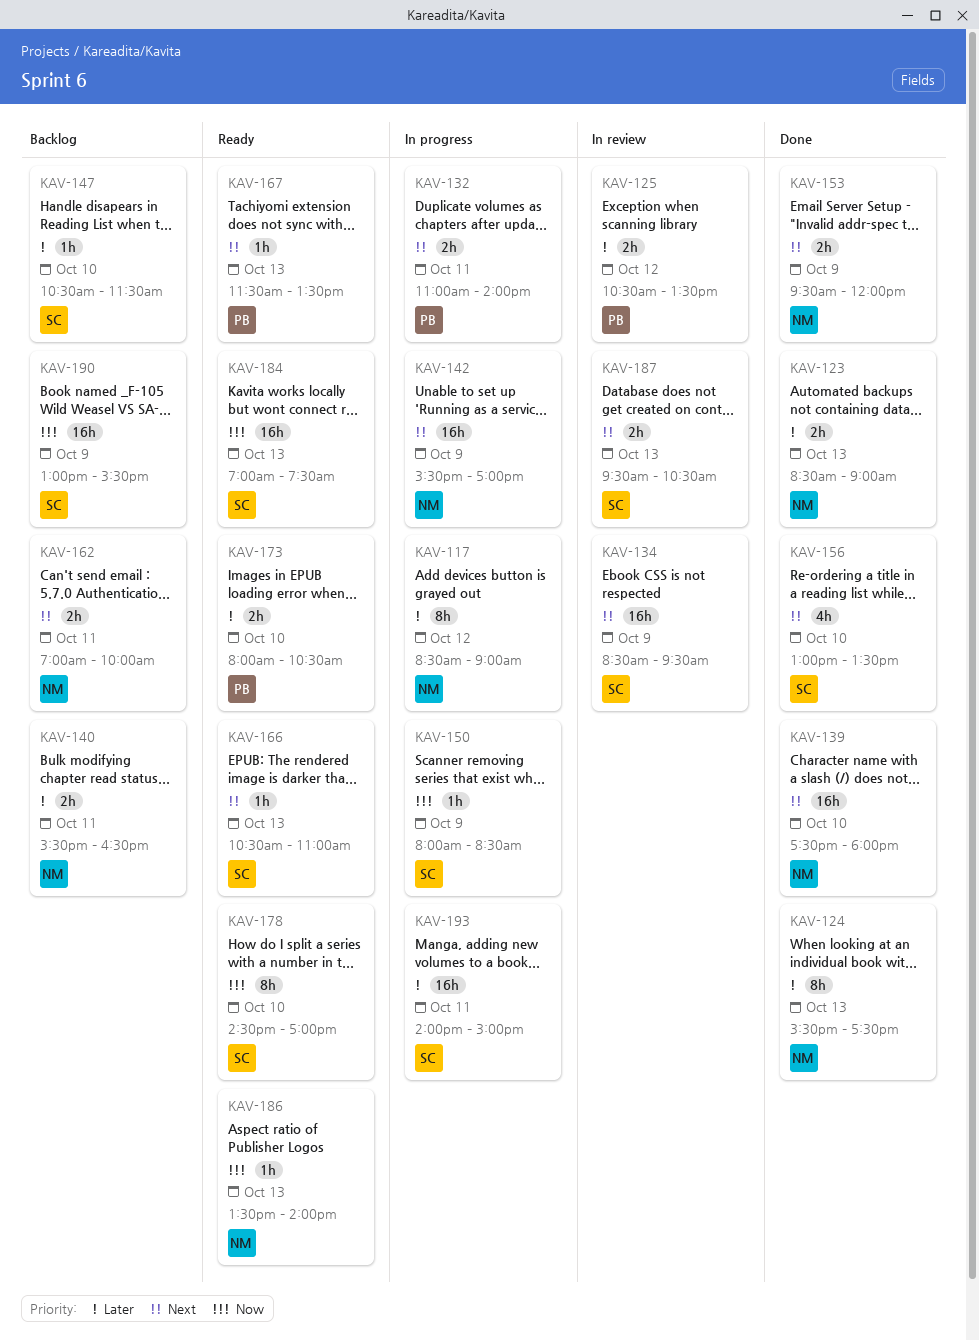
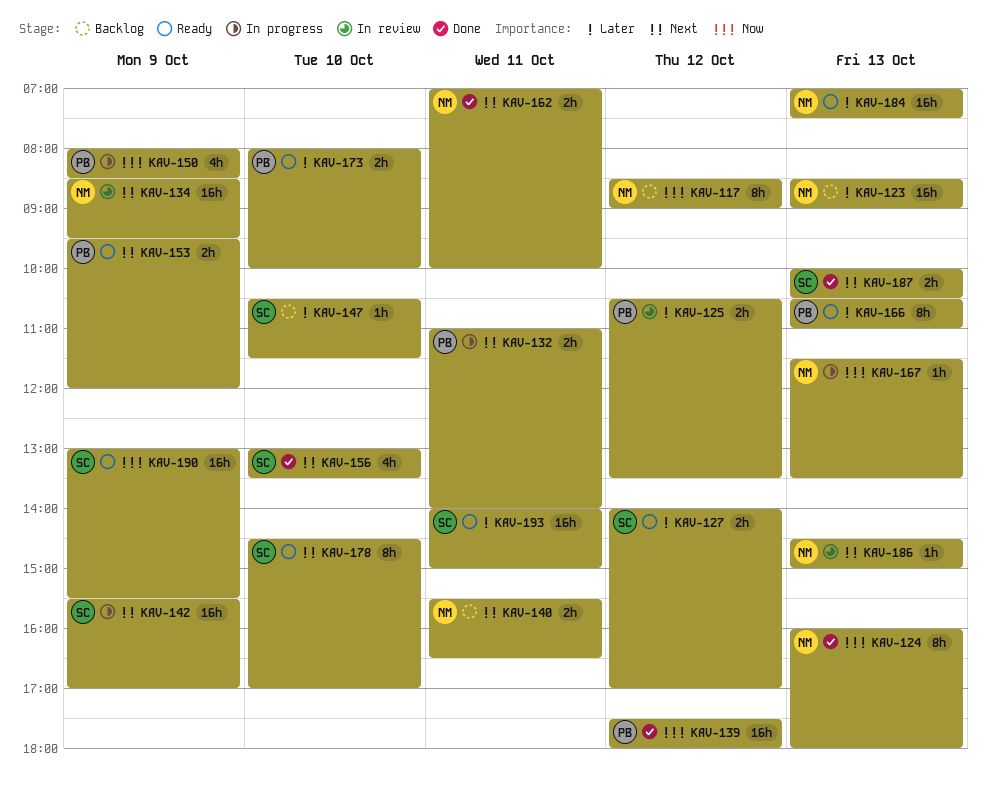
KAV-117, status: In progress -> Backlog
KAV-117, priority: Later -> Now
KAV-123, status: Done -> Backlog
KAV-123, estimate: 2h -> 16h
KAV-124, priority: Later -> Now
KAV-124, begins: 15:30 -> 16:00
KAV-124, ends: 17:30 -> 18:00
KAV-127: none -> present
KAV-134, owner: SC -> NM
KAV-139, owner: NM -> PB
KAV-139, priority: Next -> Now
KAV-139, day: Oct 10 -> Oct 12
KAV-140, priority: Later -> Next
KAV-142, owner: NM -> SC
KAV-150, owner: SC -> PB
KAV-150, estimate: 1h -> 4h
KAV-153, status: Done -> Ready
KAV-153, owner: NM -> PB
KAV-162, status: Backlog -> Done
KAV-166, owner: SC -> PB
KAV-166, priority: Next -> Later
KAV-166, estimate: 1h -> 8h
KAV-167, status: Ready -> In progress
KAV-167, owner: PB -> NM
KAV-167, priority: Next -> Now
KAV-173, ends: 10:30 -> 10:00
KAV-178, priority: Now -> Next
KAV-184, owner: SC -> NM
KAV-184, priority: Now -> Later
KAV-186, status: Ready -> In review
KAV-186, priority: Now -> Next
KAV-186, begins: 13:30 -> 14:30
KAV-186, ends: 14:00 -> 15:00
KAV-187, status: In review -> Done
KAV-187, begins: 09:30 -> 10:00
KAV-190, status: Backlog -> Ready
KAV-193, status: In progress -> Ready

